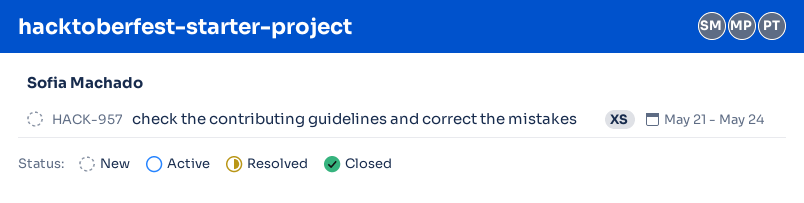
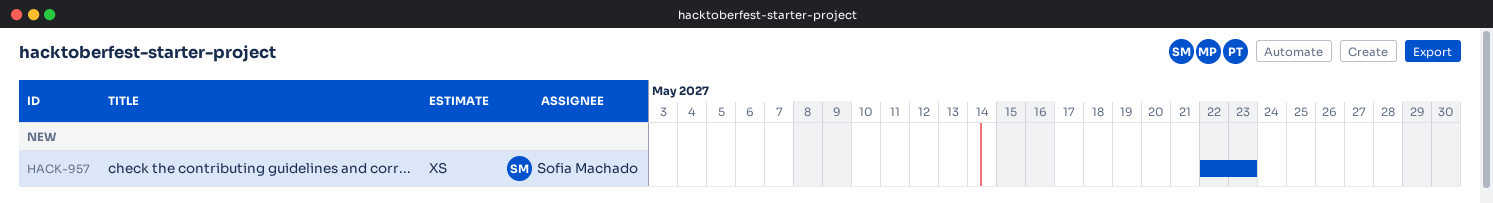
HACK-957, start: May 21 -> May 22
HACK-957, due: May 24 -> May 23

